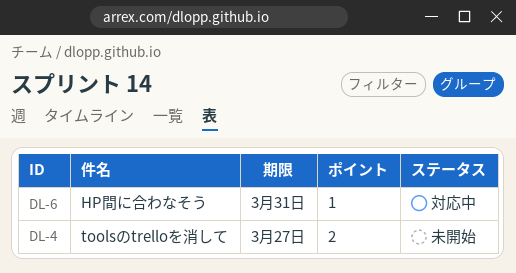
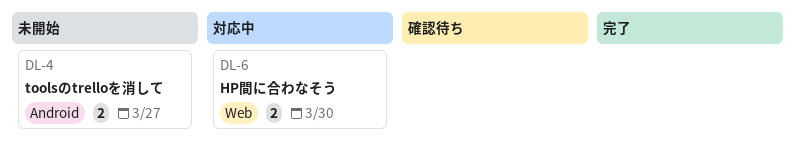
DL-6, estimate: 1 -> 2
DL-6, due: Mar 31 -> Mar 30

